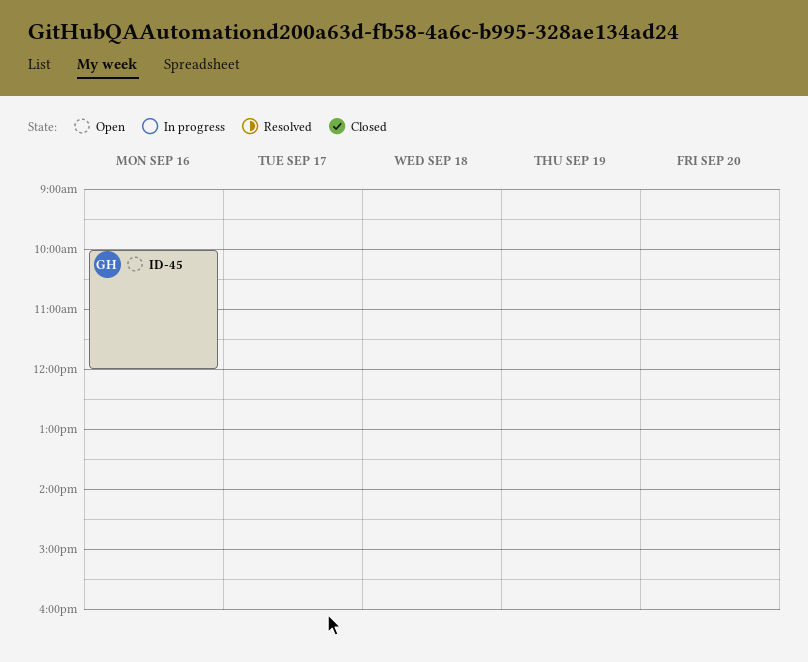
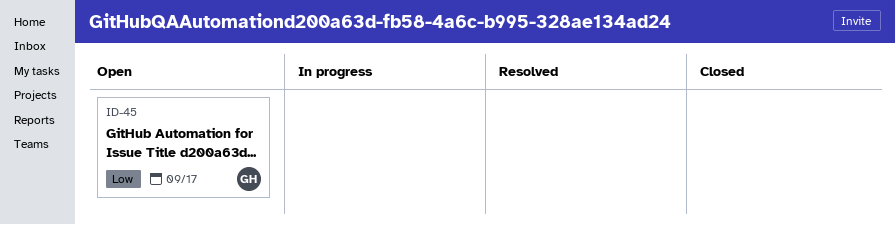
ID-45, day: Sep 16 -> Sep 17

